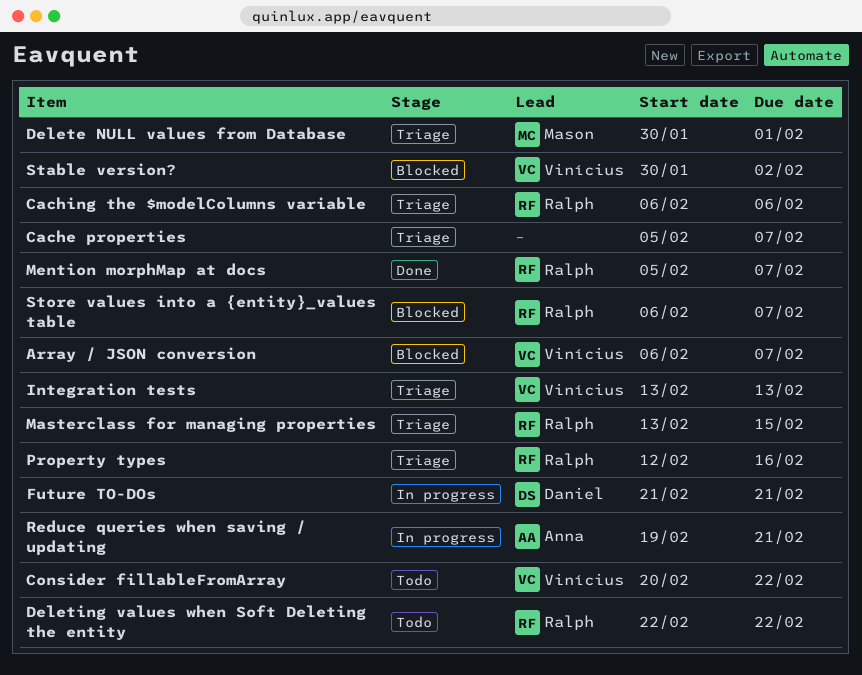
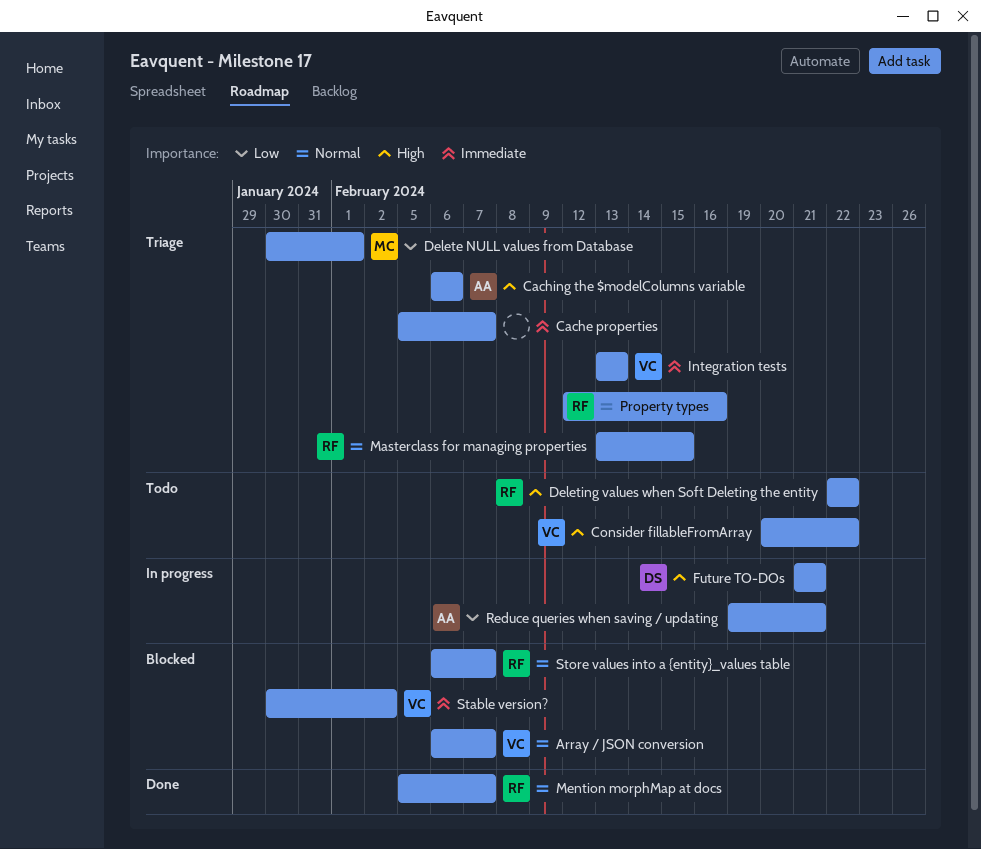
Caching the $modelColumns variable, owner: Ralph -> Anna

